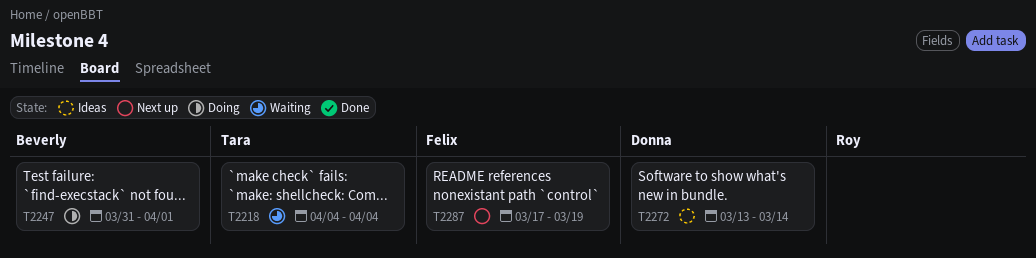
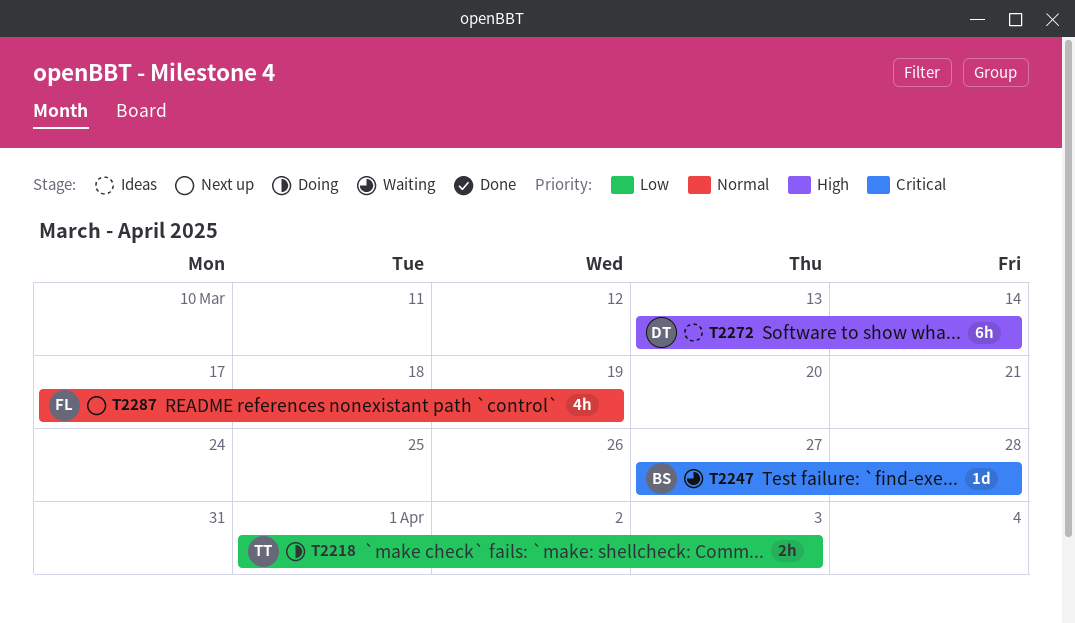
T2218, status: Waiting -> Doing
T2218, start: Apr 4 -> Apr 1
T2218, due: Apr 4 -> Apr 3
T2247, status: Doing -> Waiting
T2247, start: Mar 31 -> Mar 27
T2247, due: Apr 1 -> Mar 28

